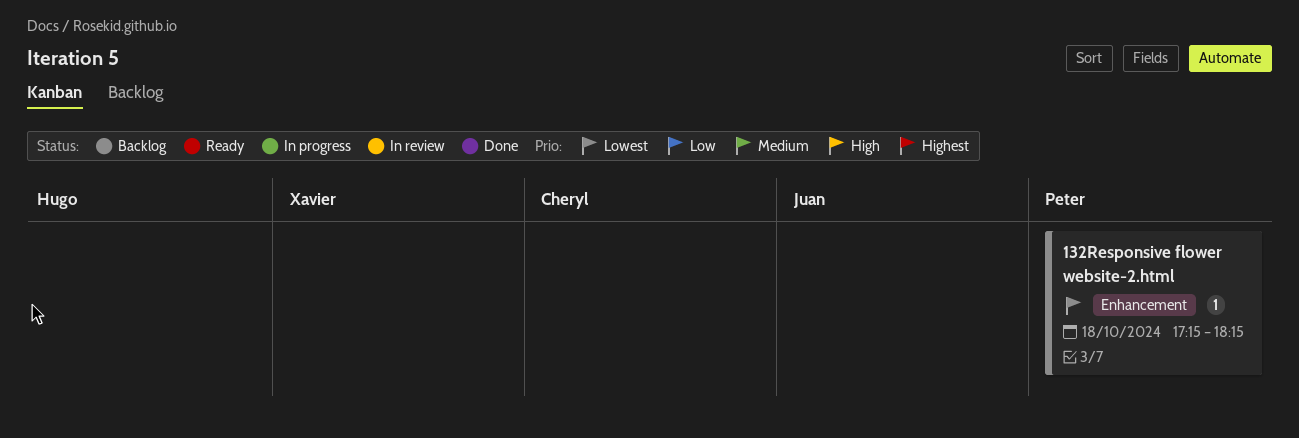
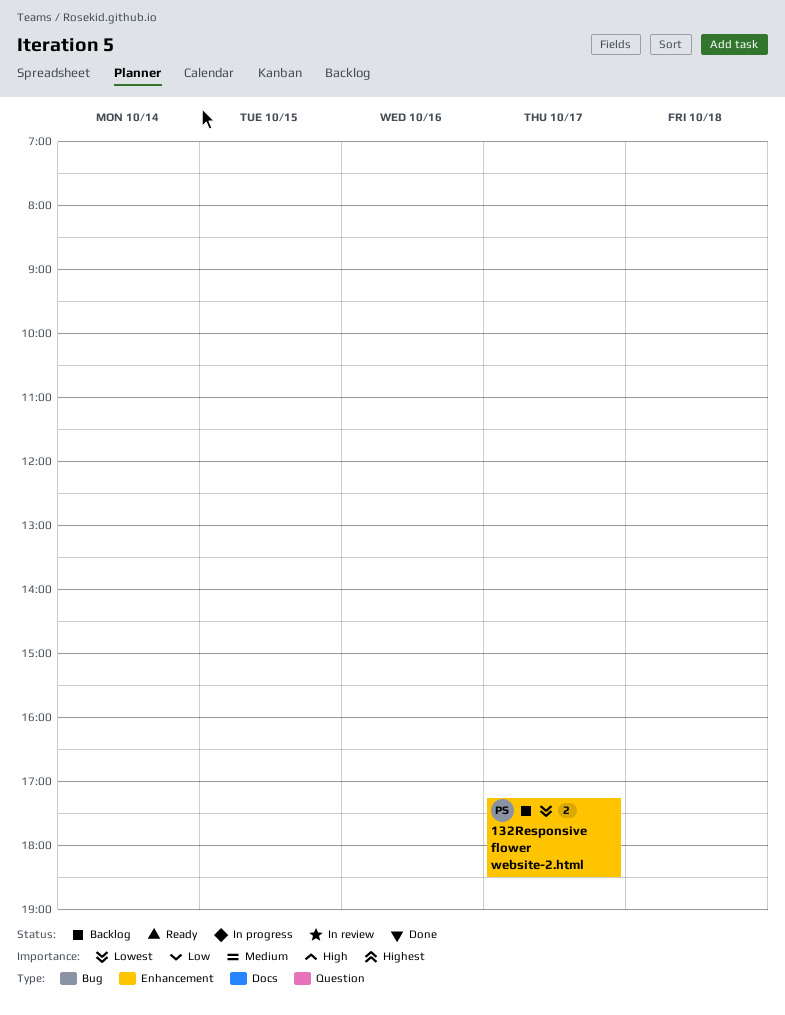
132Responsive flower website-2.html, estimate: 1 -> 2
132Responsive flower website-2.html, day: Oct 18 -> Oct 17
132Responsive flower website-2.html, ends: 18:15 -> 18:30

